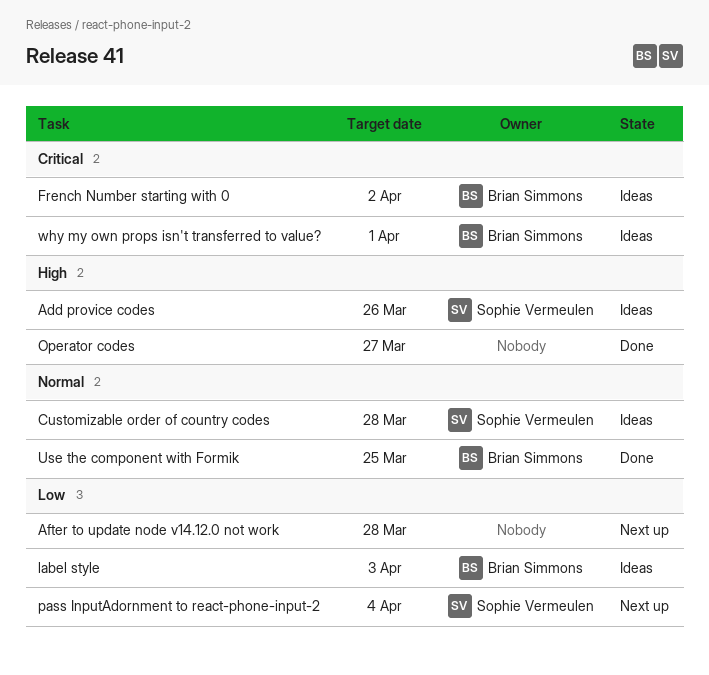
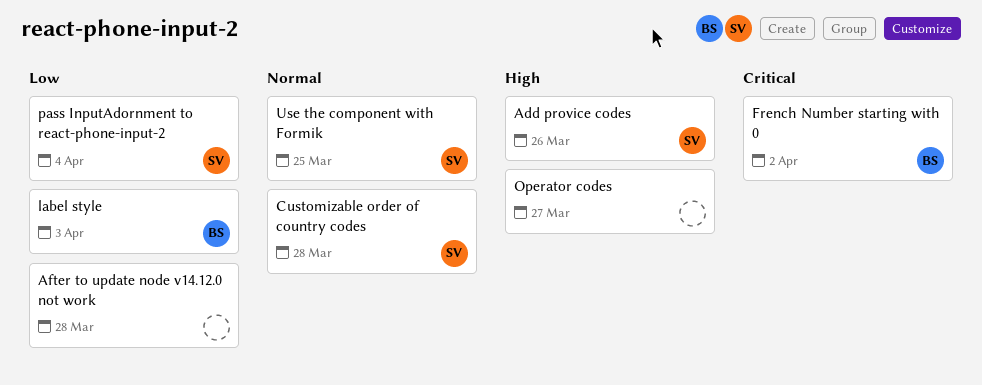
Use the component with Formik, owner: Brian Simmons -> Sophie Vermeulen
why my own props isn't transferred to value?: present -> none

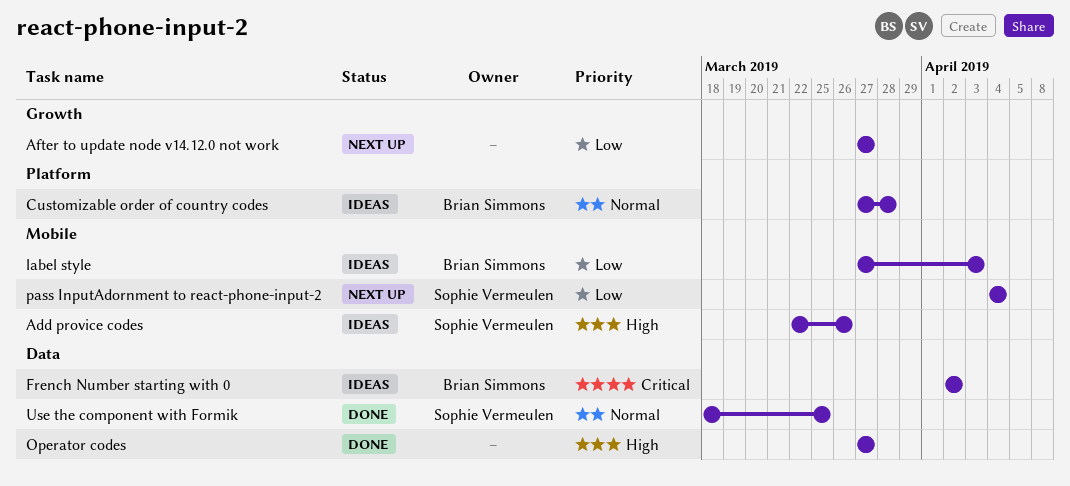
After to update node v14.12.0 not work, due: Mar 28 -> Mar 27
Customizable order of country codes, owner: Sophie Vermeulen -> Brian Simmons

